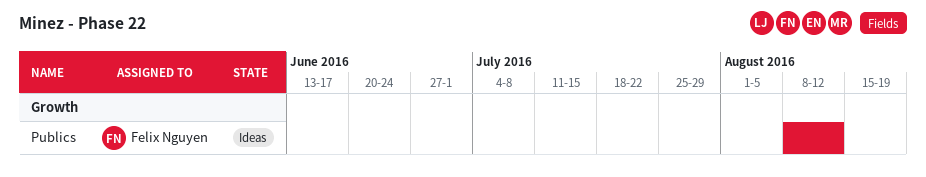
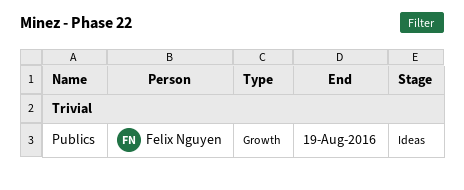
Publics, due: Aug 12 -> Aug 19

